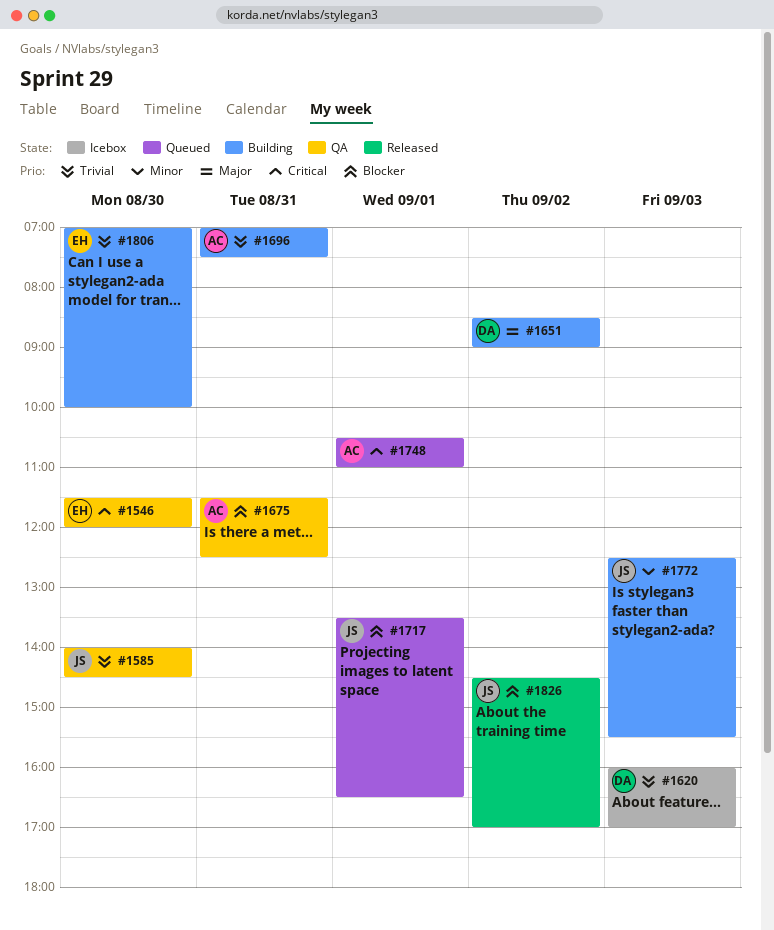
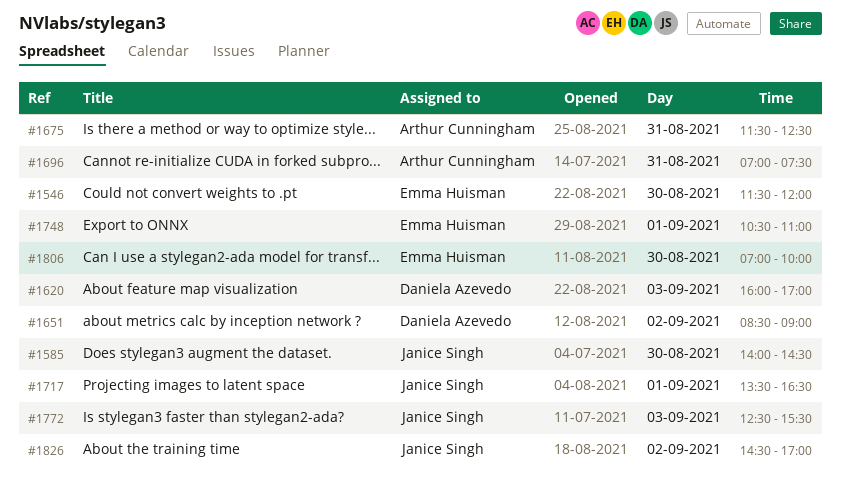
#1748, owner: Arthur Cunningham -> Emma Huisman

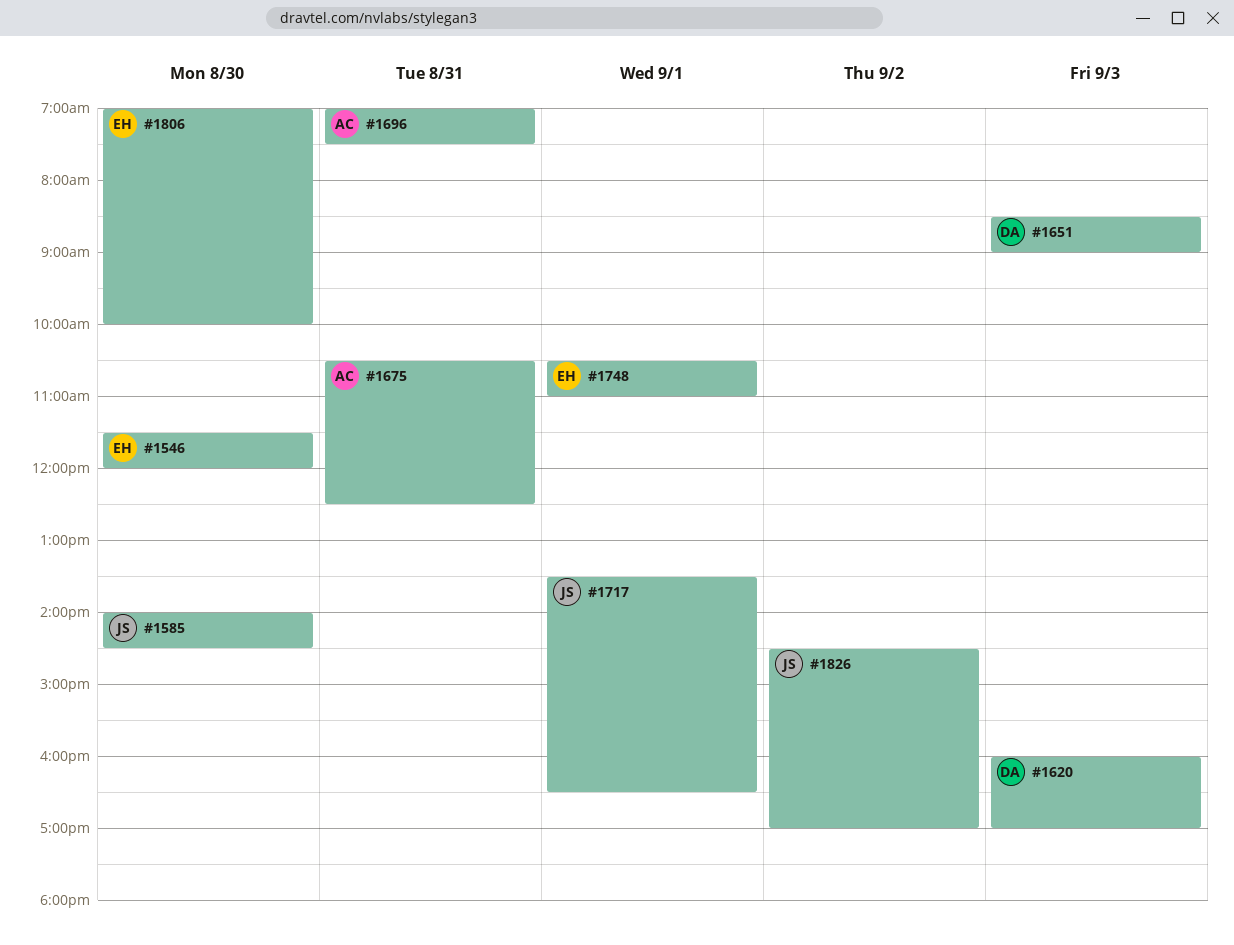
#1651, day: Sep 2 -> Sep 3
#1675, begins: 11:30 -> 10:30
#1772: present -> none

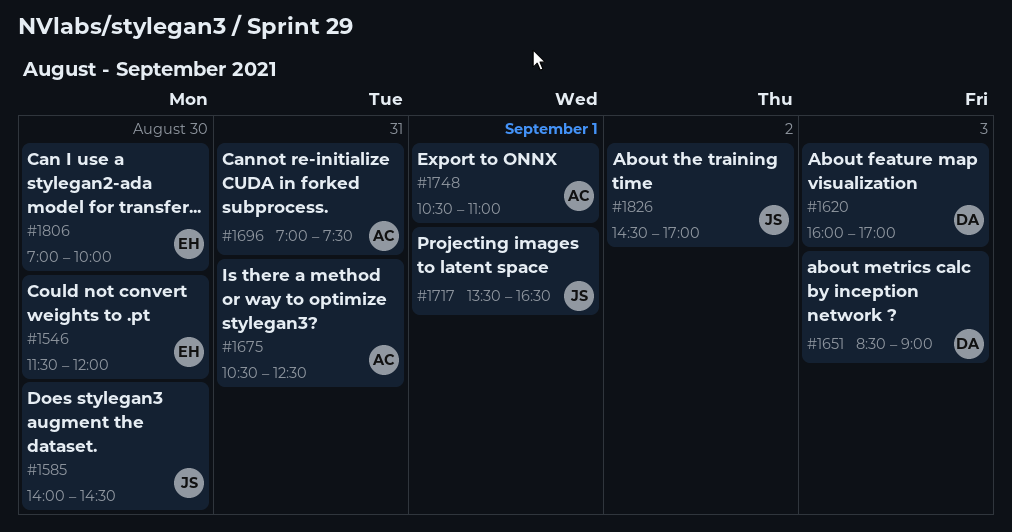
#1748, owner: EH -> AC

